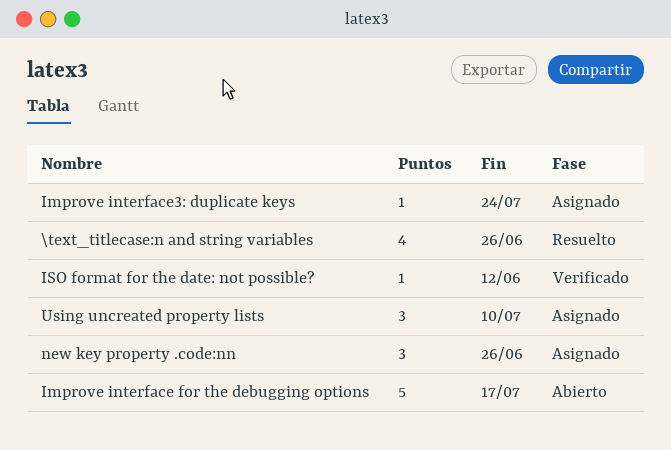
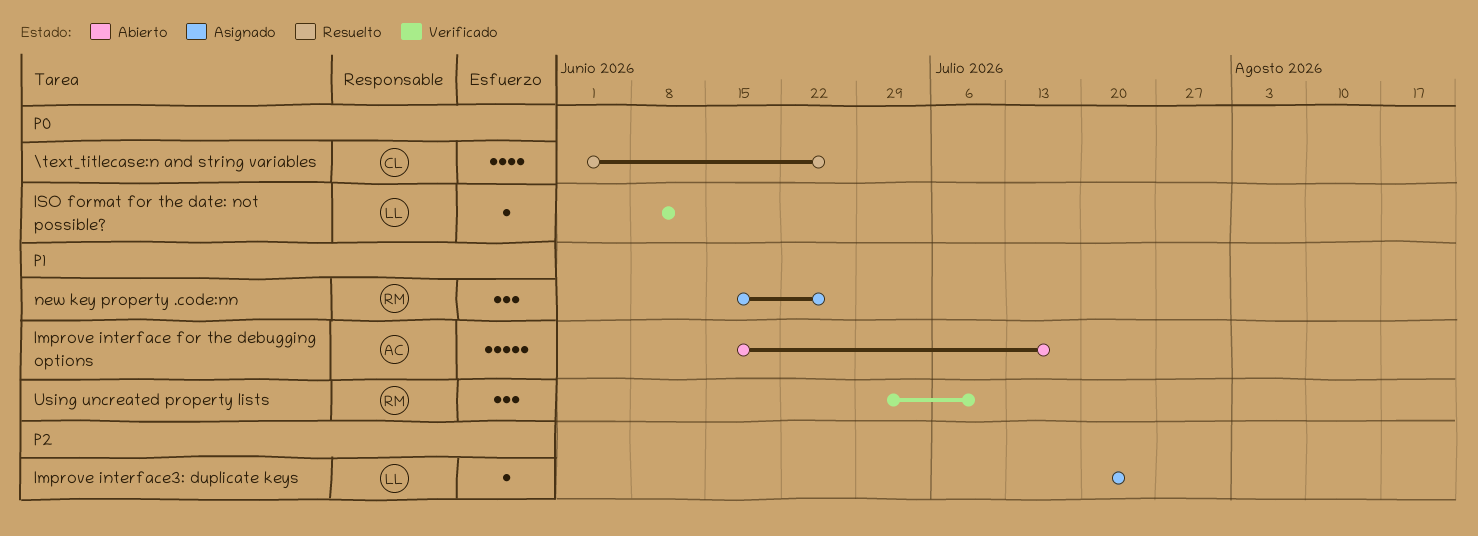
Using uncreated property lists, status: Asignado -> Verificado

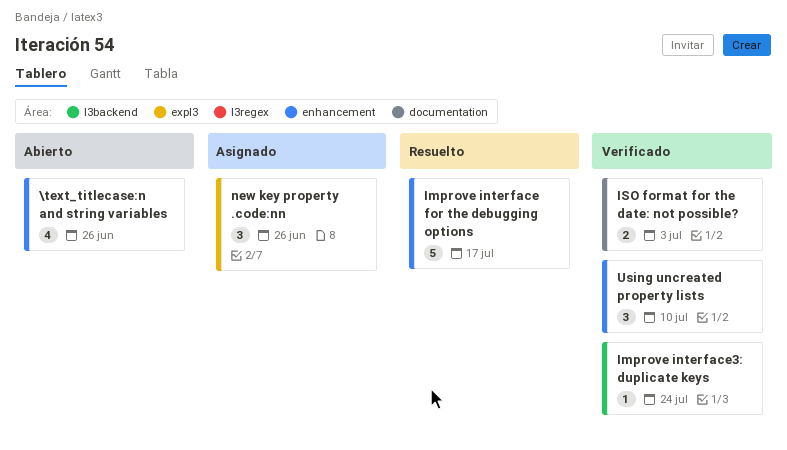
\text_titlecase:n and string variables, status: Resuelto -> Abierto
Improve interface for the debugging options, status: Abierto -> Resuelto
Improve interface3: duplicate keys, status: Asignado -> Verificado
ISO format for the date: not possible?, estimate: 1 -> 2
ISO format for the date: not possible?, due: Jun 12 -> Jul 3

